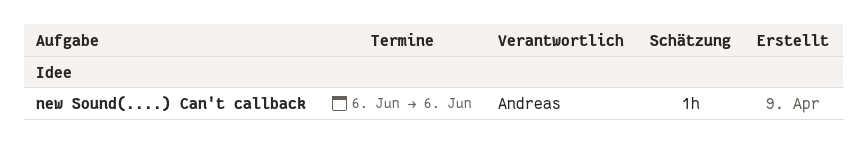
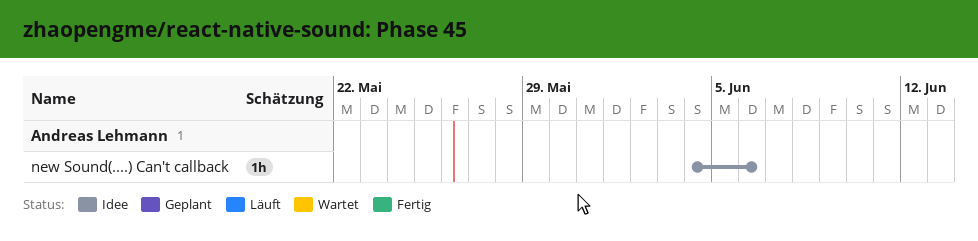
new Sound(....) Can't callback, start: Jun 6 -> Jun 4

